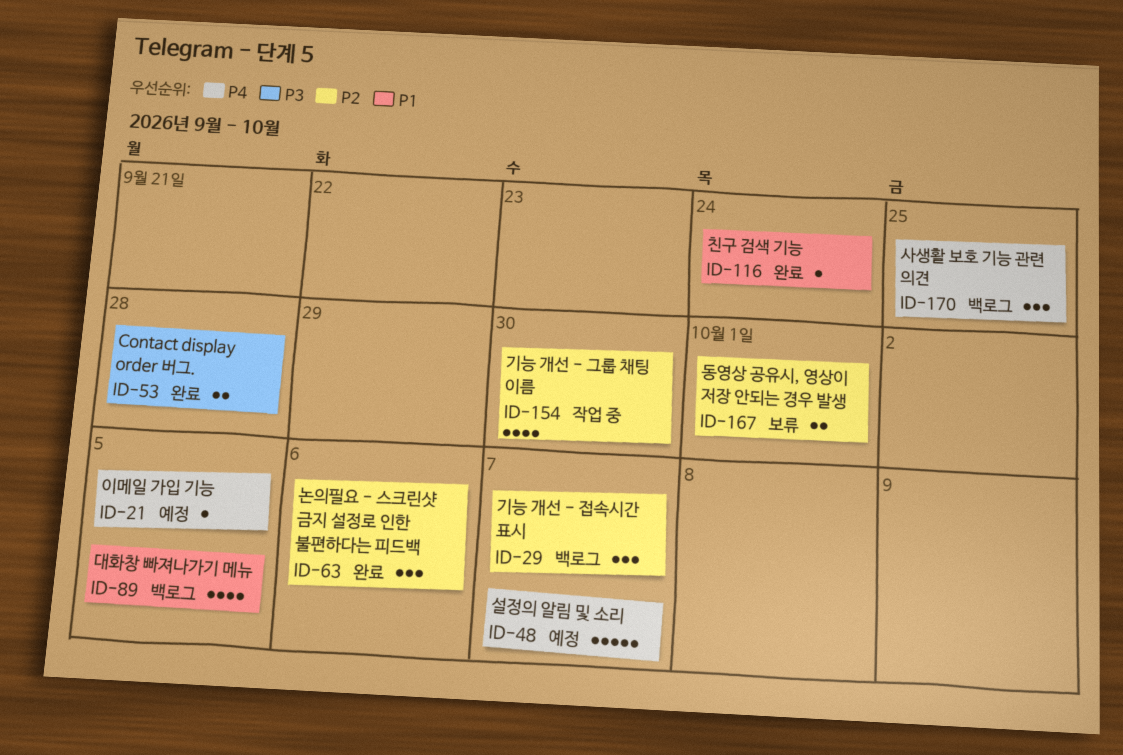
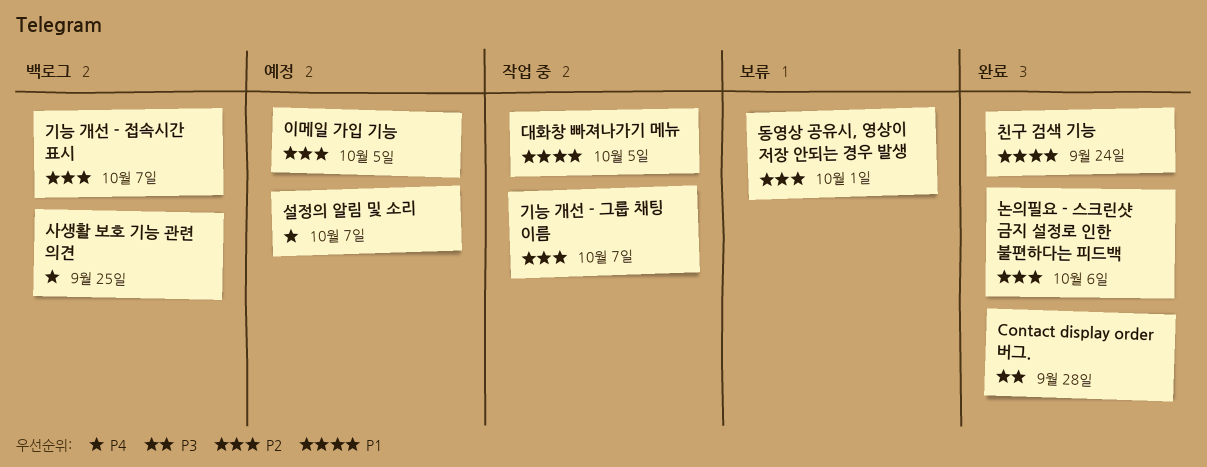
기능 개선 - 그룹 채팅 이름, due: Sep 30 -> Oct 7
대화창 빠져나가기 메뉴, status: 백로그 -> 작업 중
이메일 가입 기능, priority: P4 -> P2

